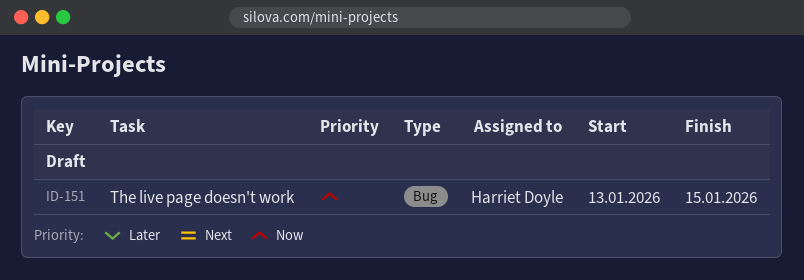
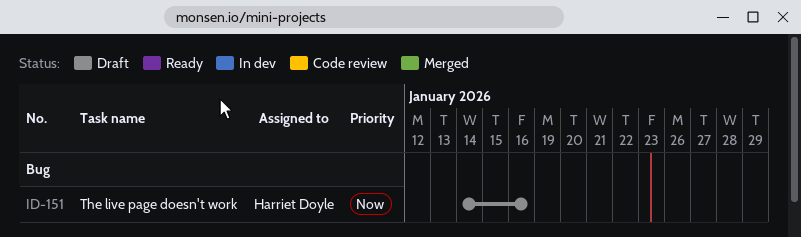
ID-151, start: Jan 13 -> Jan 14
ID-151, due: Jan 15 -> Jan 16

